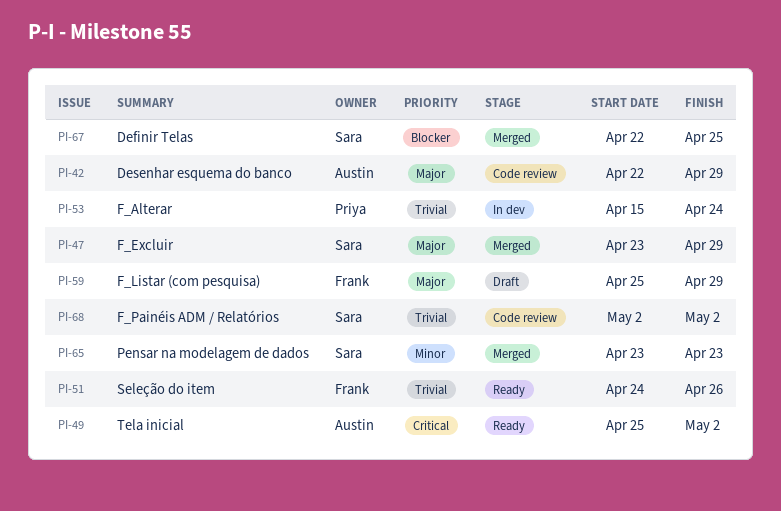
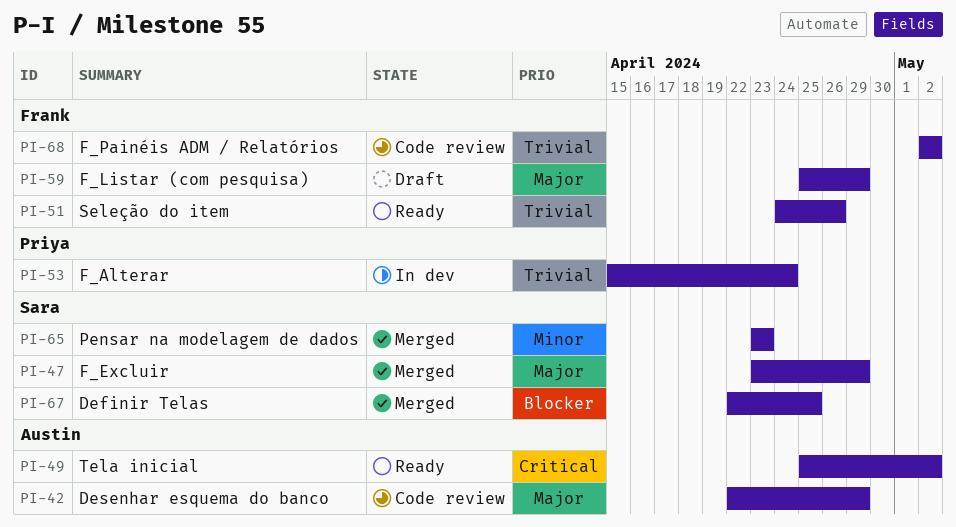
PI-68, owner: Sara -> Frank

